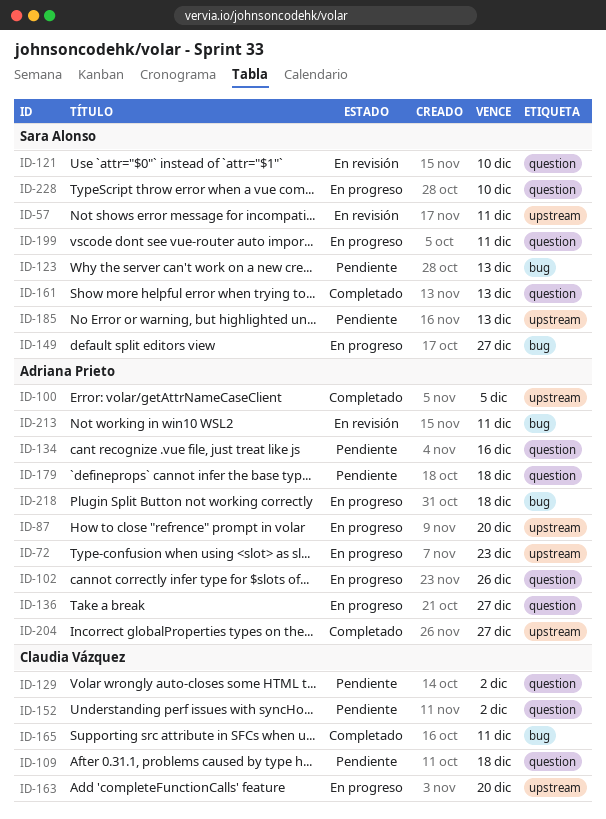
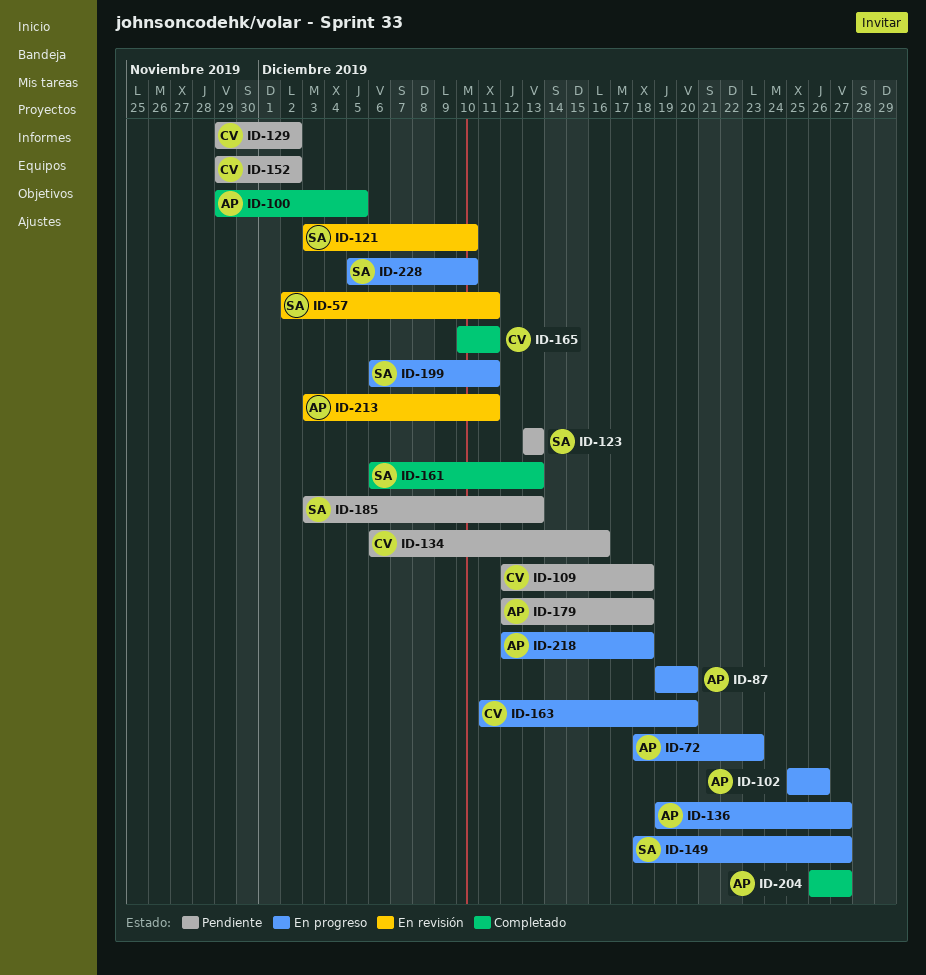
ID-134, owner: Adriana Prieto -> Claudia Vázquez

